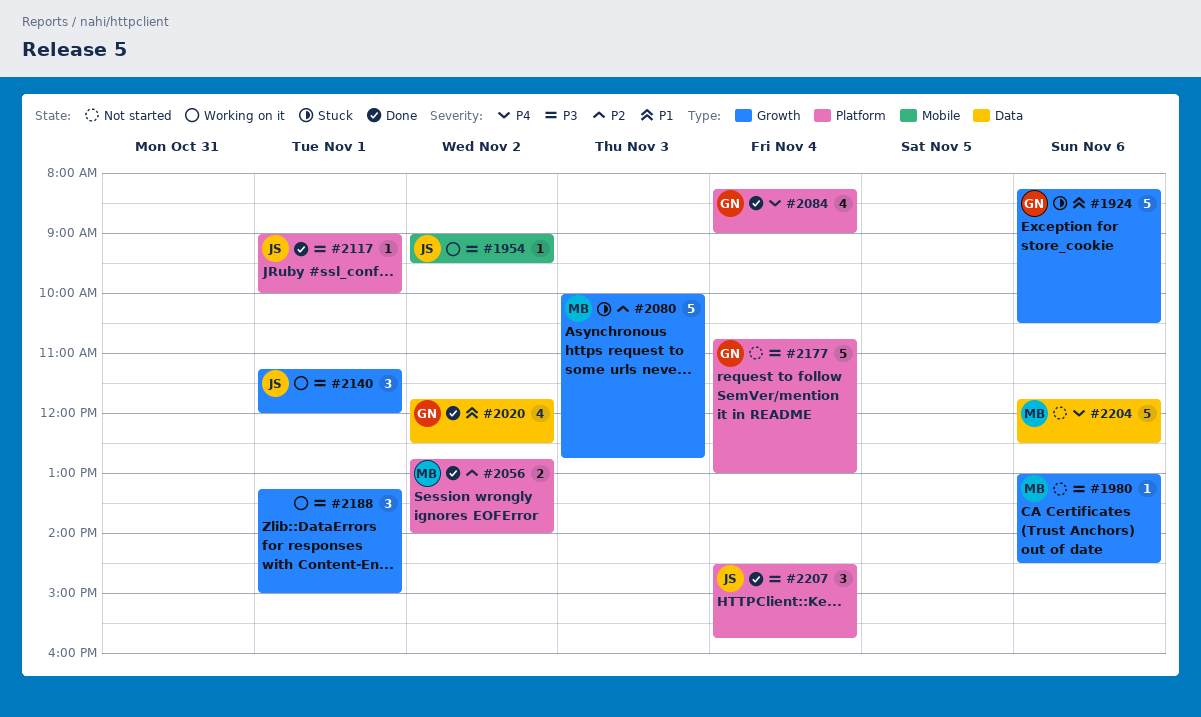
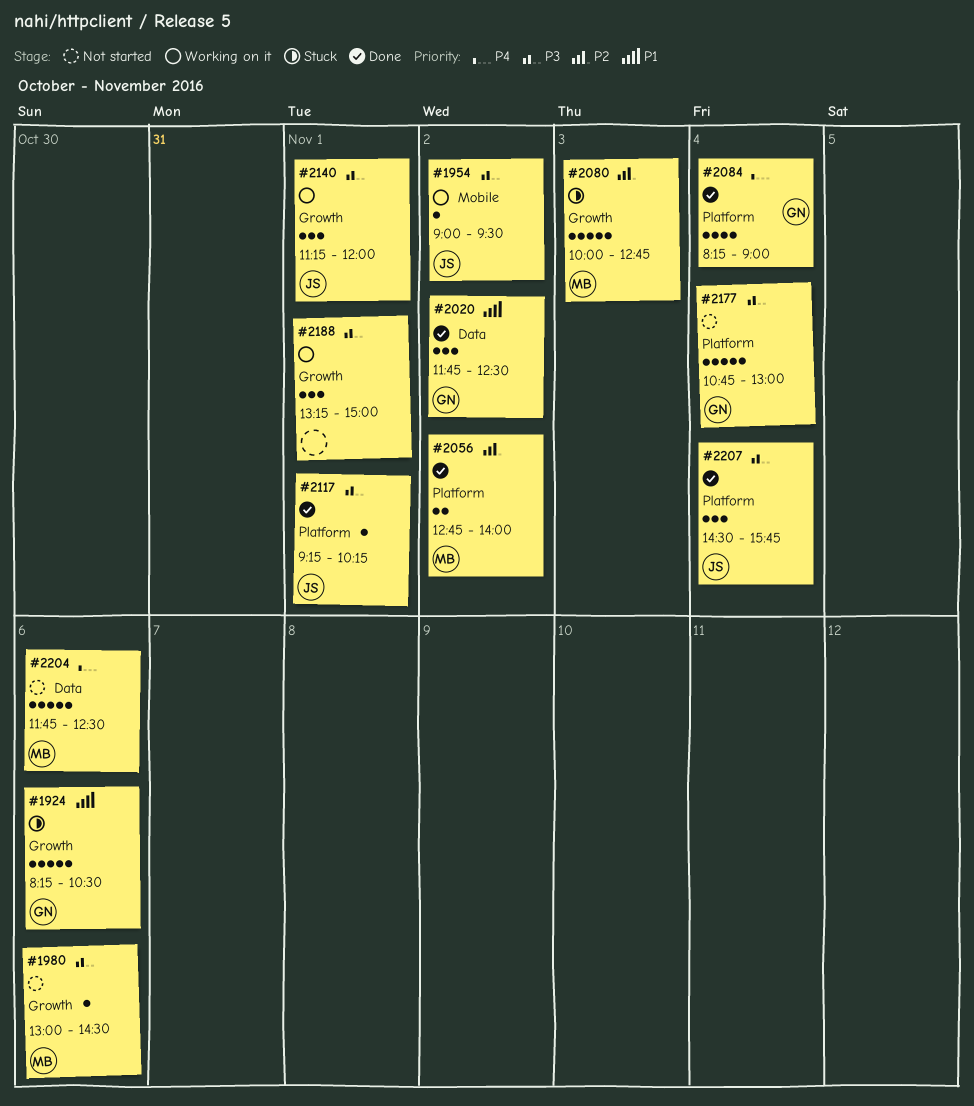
#2020, estimate: 4 -> 3
#2117, begins: 09:00 -> 09:15
#2117, ends: 10:00 -> 10:15

